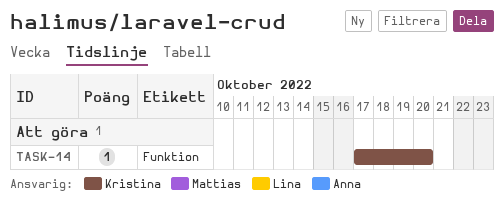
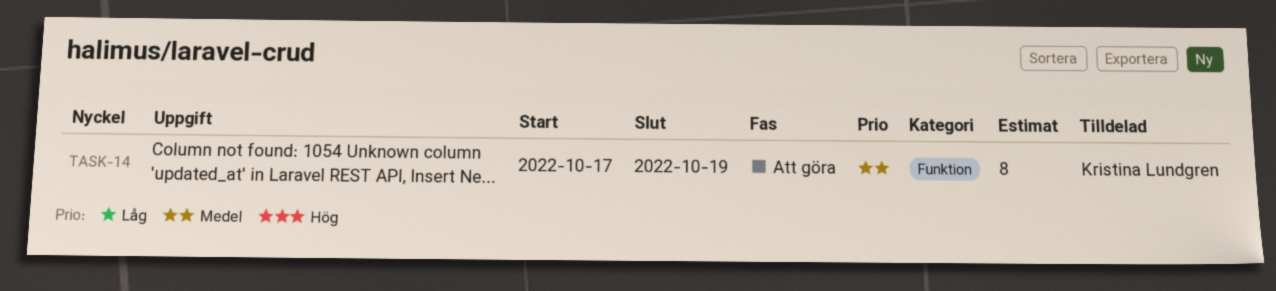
TASK-14, estimate: 1 -> 8
TASK-14, due: Oct 20 -> Oct 19

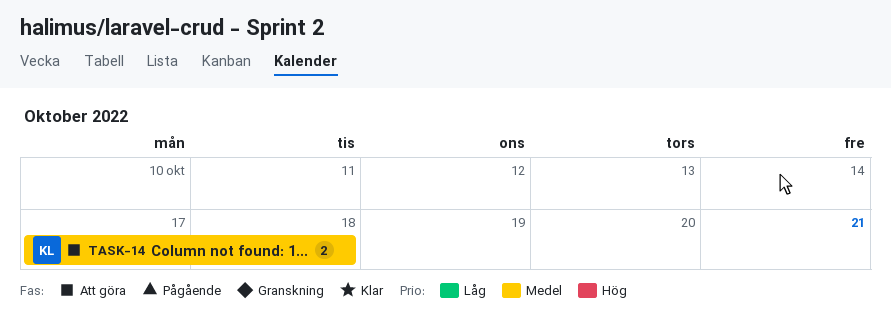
TASK-14, estimate: 8 -> 2
TASK-14, due: Oct 19 -> Oct 18

